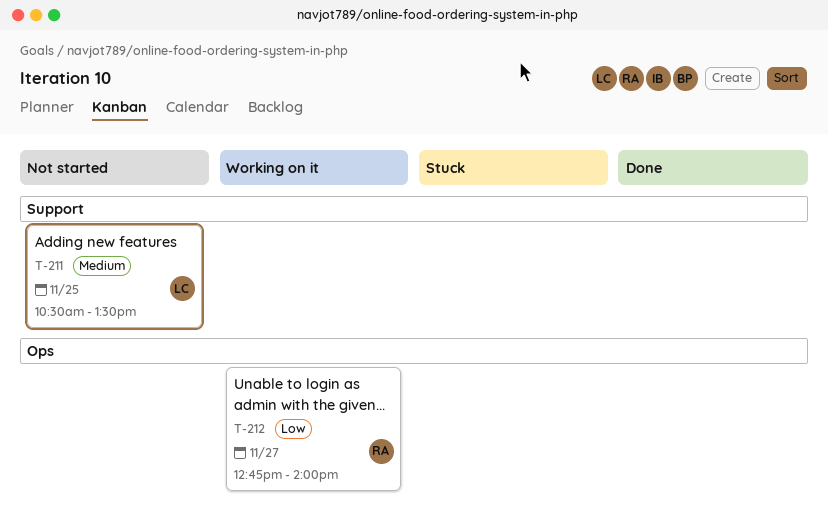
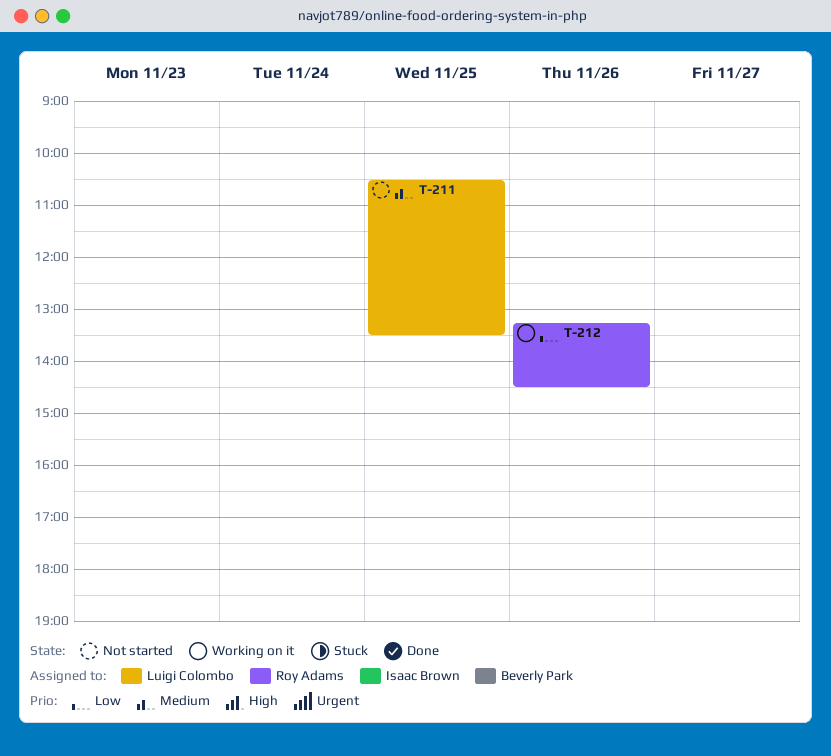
T-212, day: Nov 27 -> Nov 26
T-212, begins: 12:45 -> 13:15
T-212, ends: 14:00 -> 14:30

